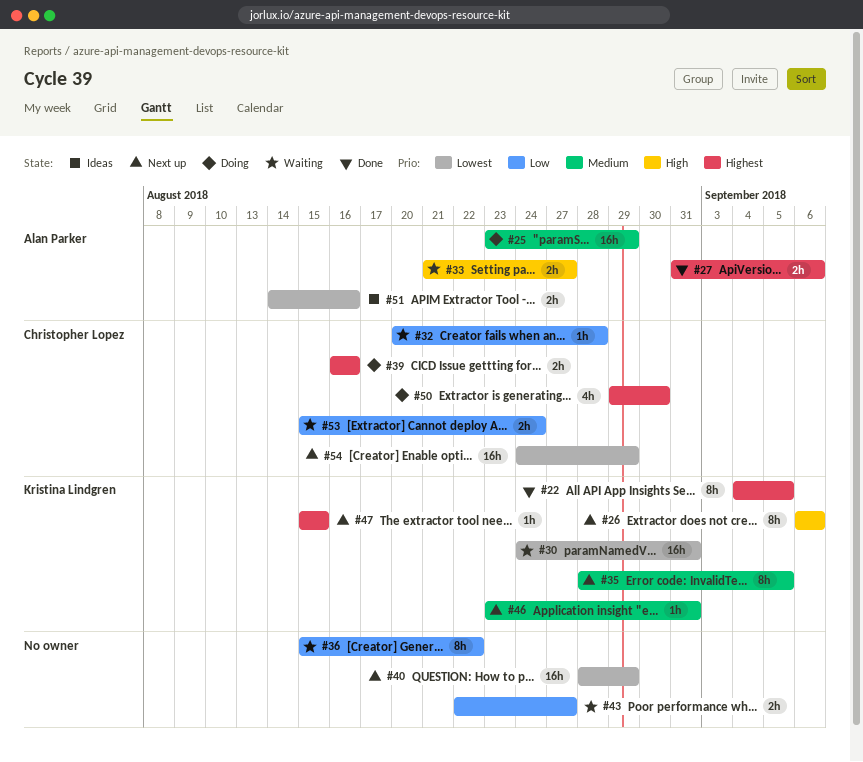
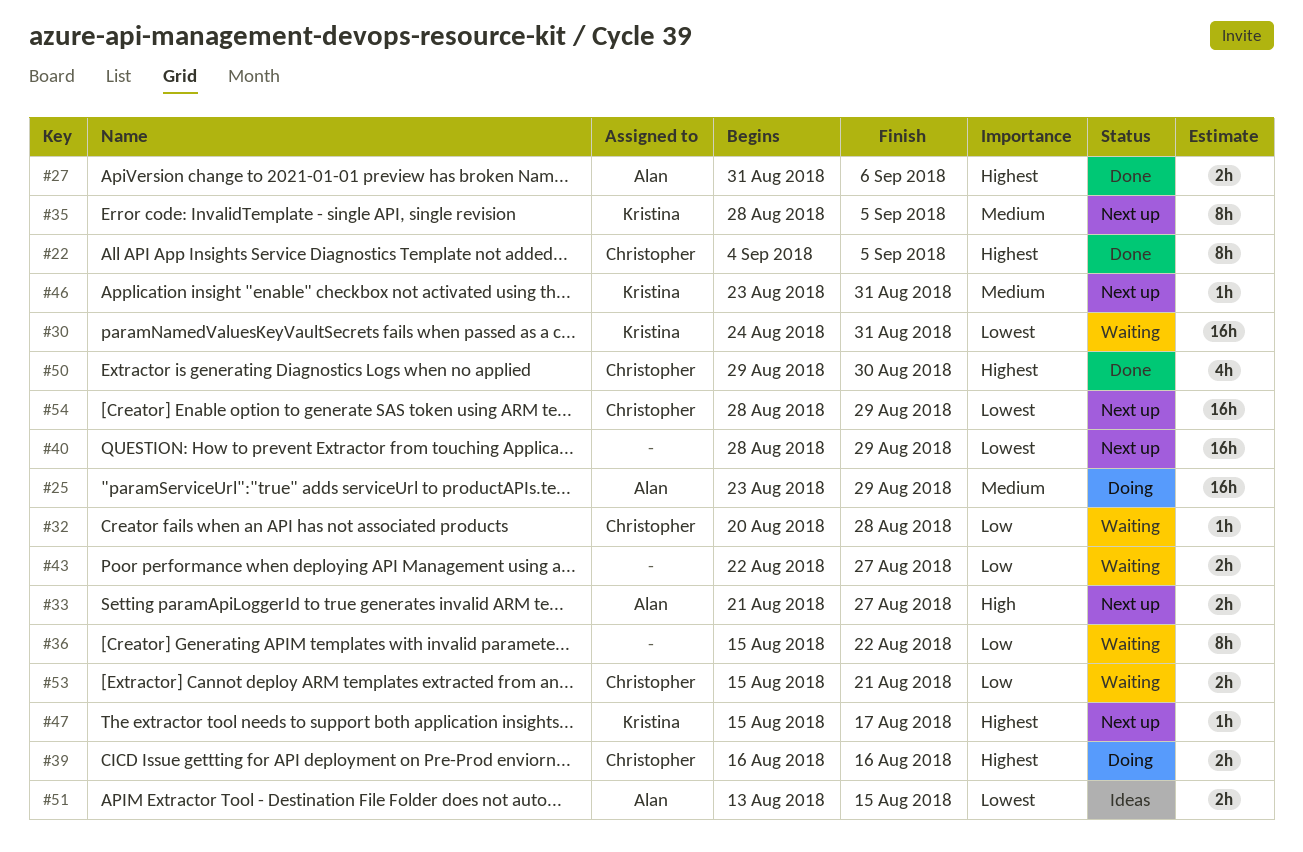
#22, owner: Kristina Lindgren -> Christopher Lopez
#26: present -> none
#33, status: Waiting -> Next up
#47, due: Aug 15 -> Aug 17
#50, status: Doing -> Done
#51, start: Aug 14 -> Aug 13
#51, due: Aug 16 -> Aug 15
#53, due: Aug 24 -> Aug 21
#54, start: Aug 24 -> Aug 28

